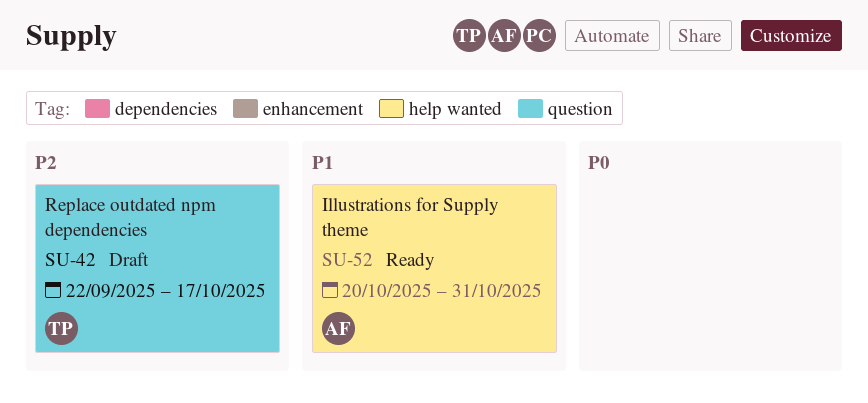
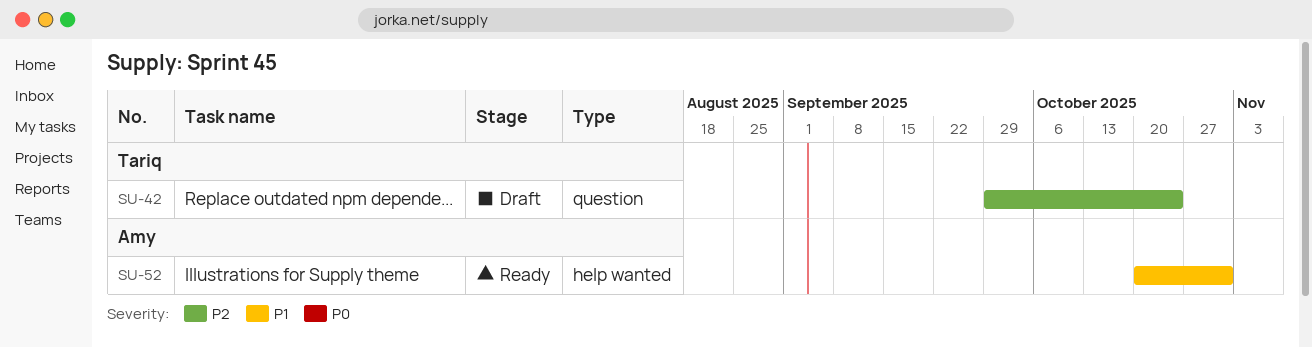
SU-42, start: Sep 22 -> Sep 29
SU-42, due: Oct 17 -> Oct 24

